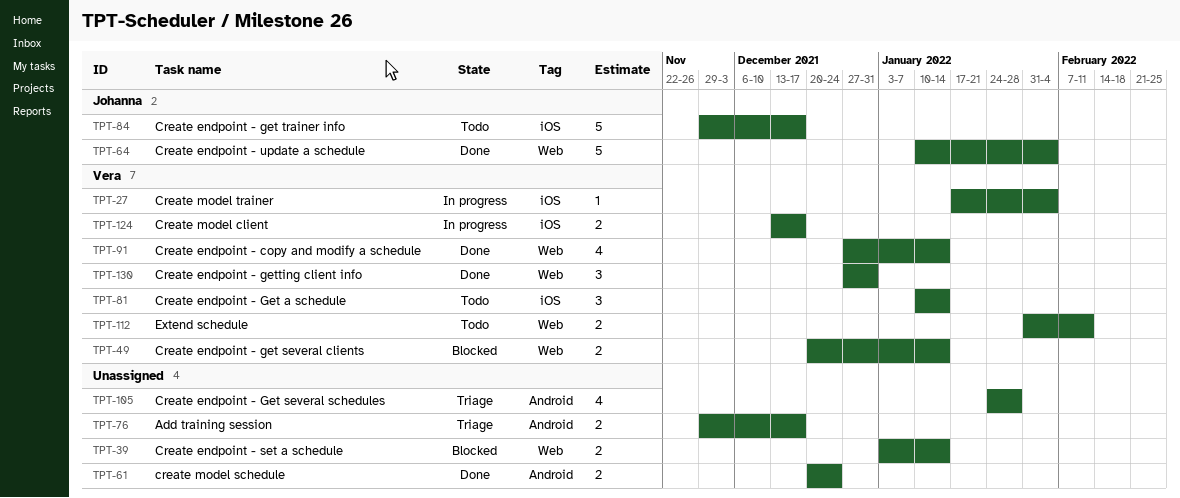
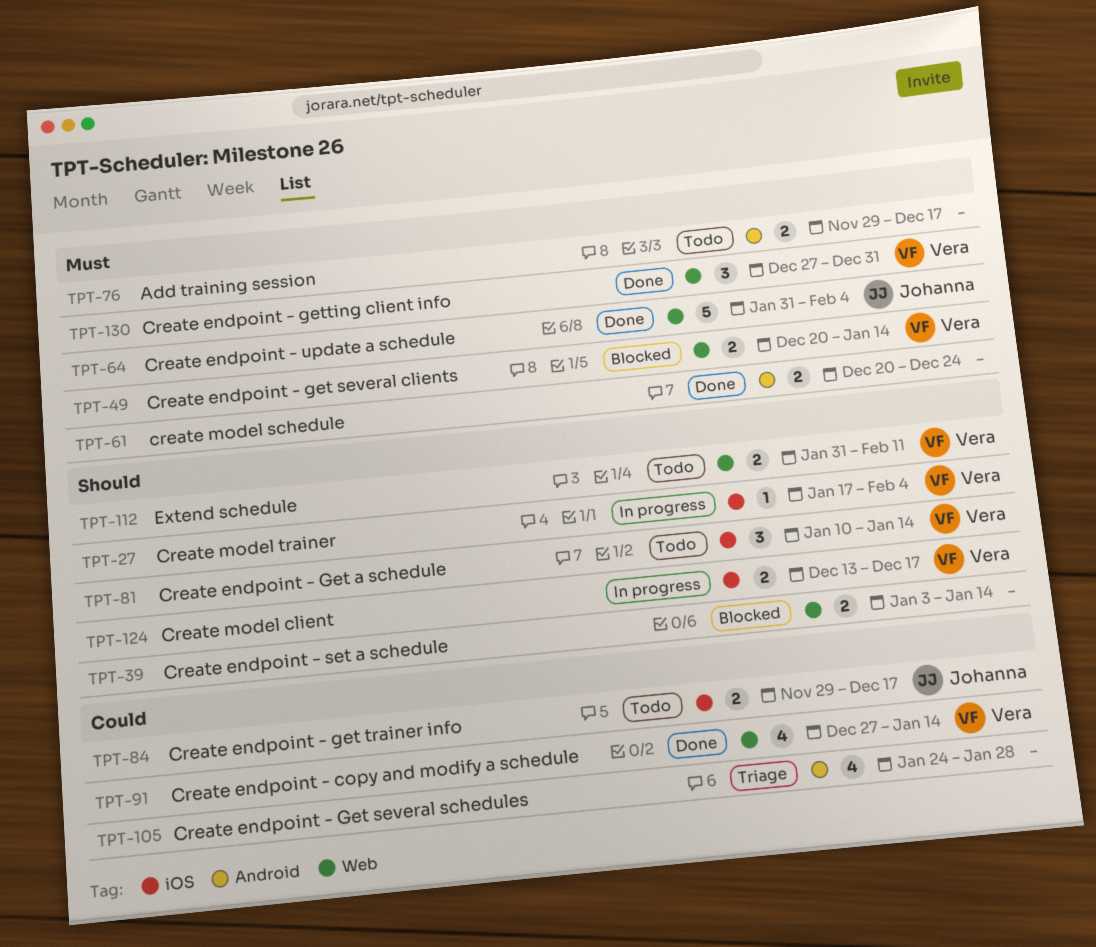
TPT-64, start: Jan 10 -> Jan 31
TPT-76, status: Triage -> Todo
TPT-84, estimate: 5 -> 2

